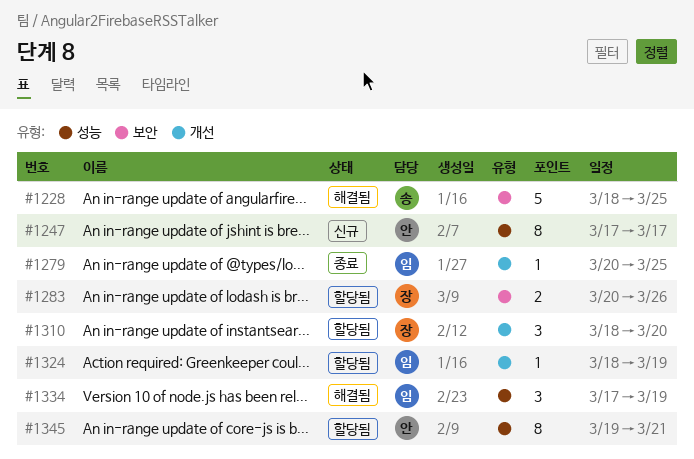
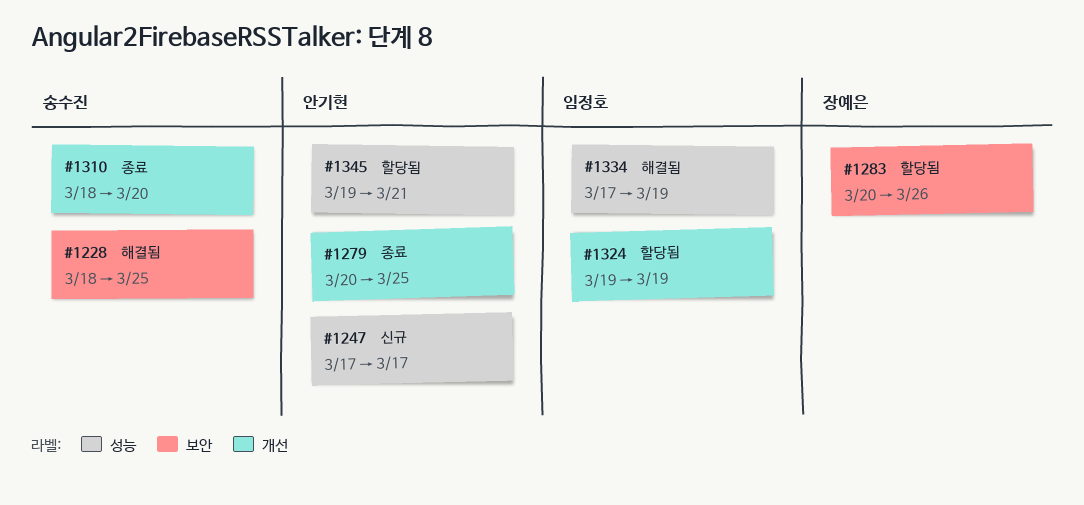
#1279, owner: 임정호 -> 안기현
#1310, status: 할당됨 -> 종료
#1310, owner: 장예은 -> 송수진
#1324, start: Mar 18 -> Mar 19

